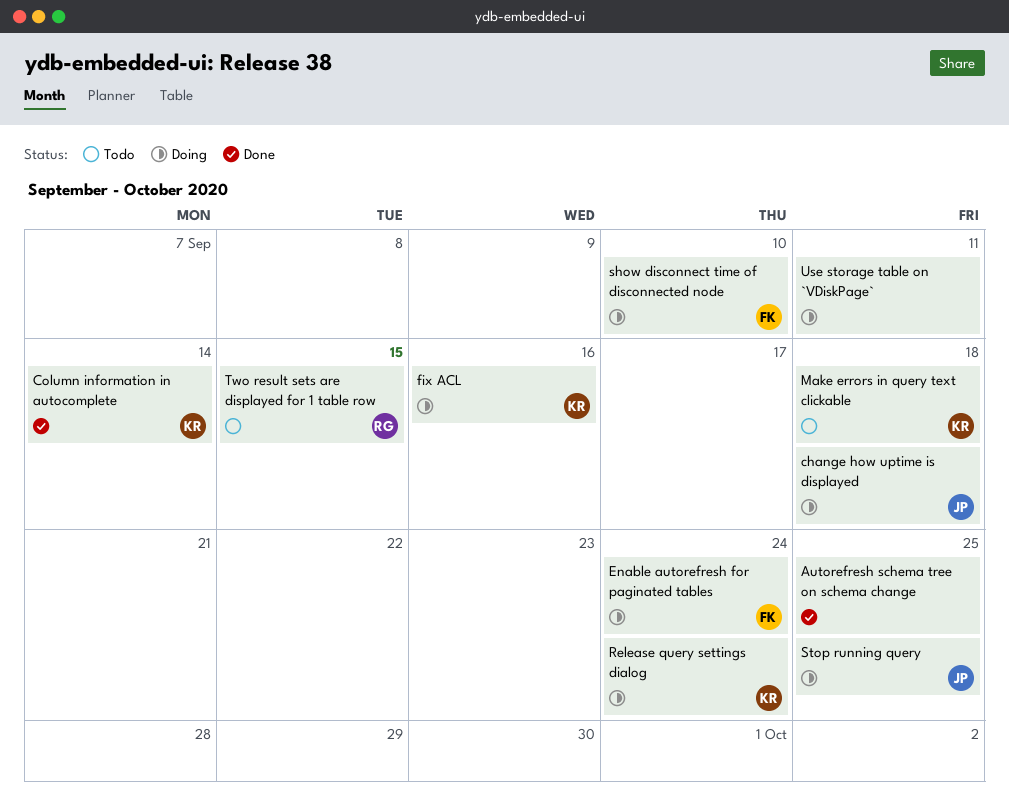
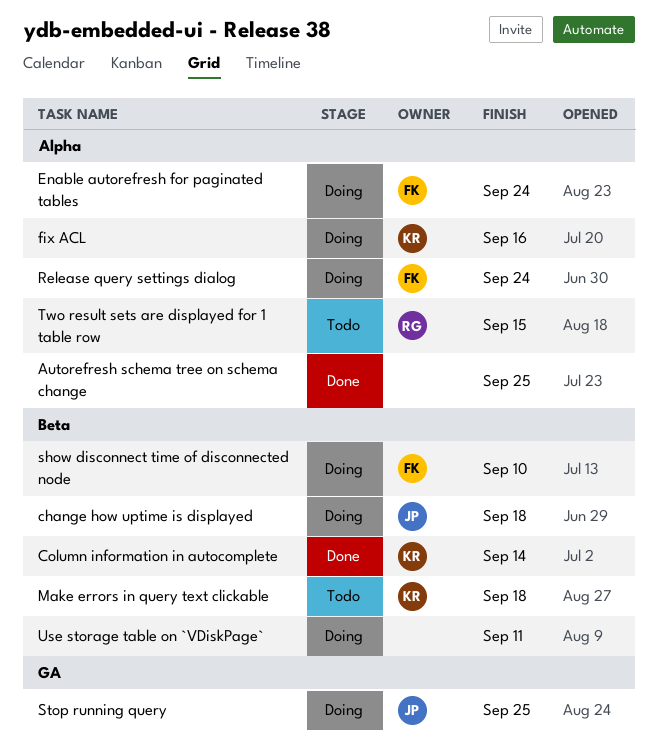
Release query settings dialog, owner: KR -> FK

